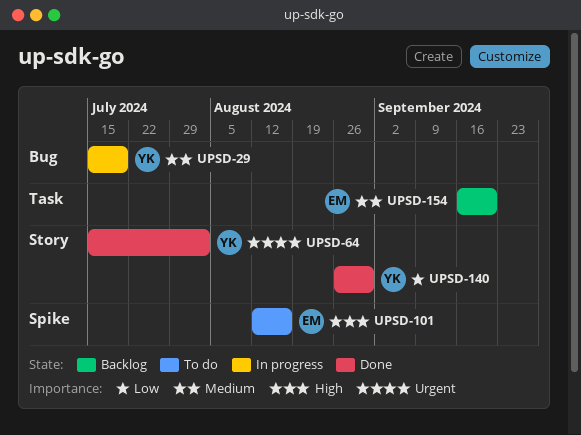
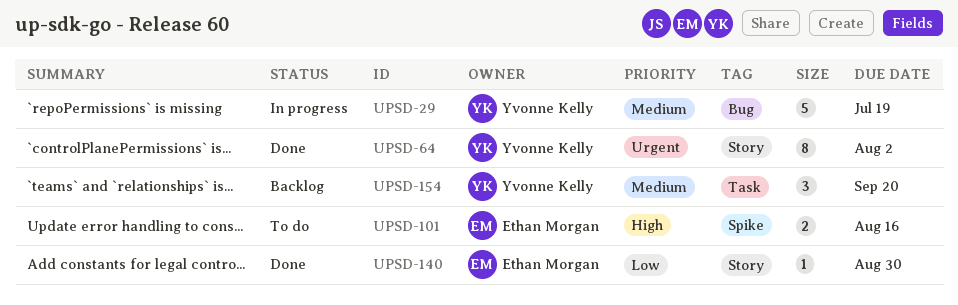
UPSD-140, owner: Yvonne Kelly -> Ethan Morgan
UPSD-154, owner: Ethan Morgan -> Yvonne Kelly

